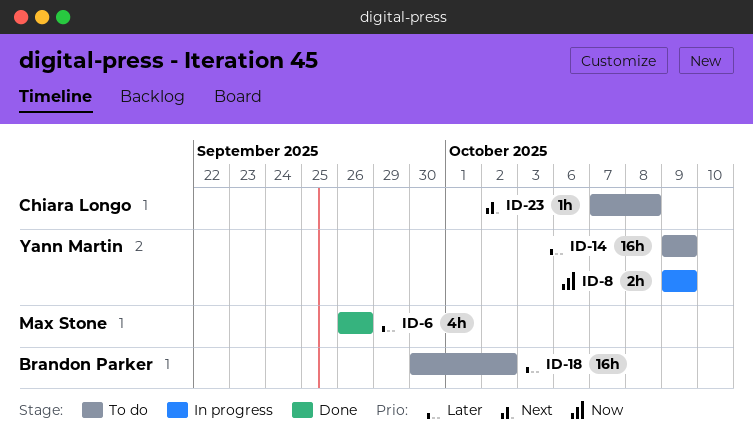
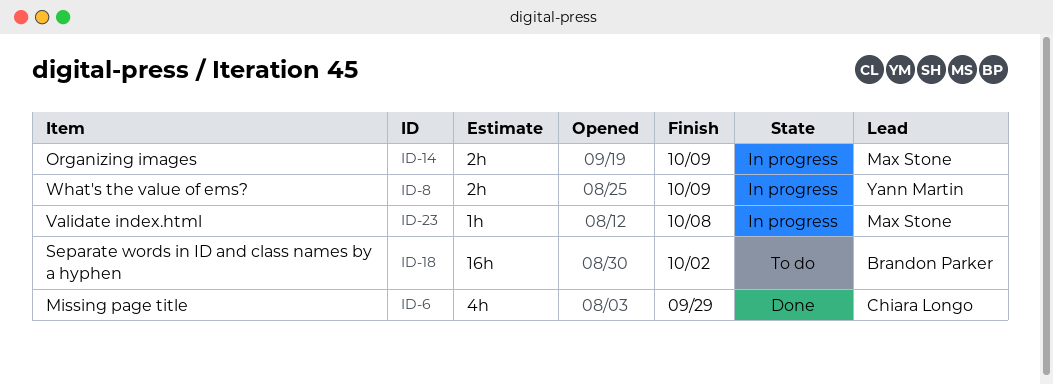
ID-6, owner: Max Stone -> Chiara Longo
ID-6, due: Sep 26 -> Sep 29
ID-14, status: To do -> In progress
ID-14, owner: Yann Martin -> Max Stone
ID-14, estimate: 16h -> 2h
ID-23, status: To do -> In progress
ID-23, owner: Chiara Longo -> Max Stone

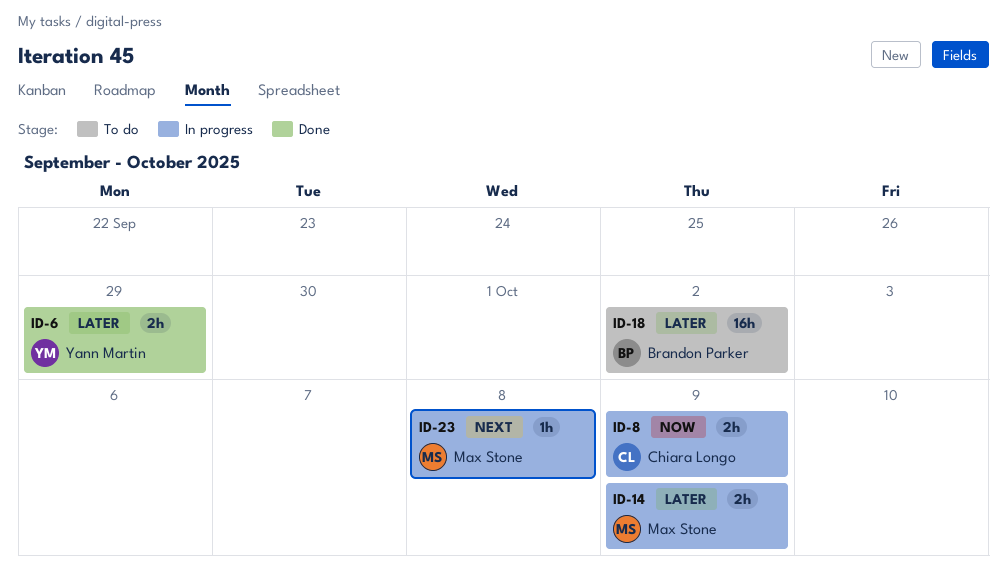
ID-6, owner: Chiara Longo -> Yann Martin
ID-6, estimate: 4h -> 2h
ID-8, owner: Yann Martin -> Chiara Longo

